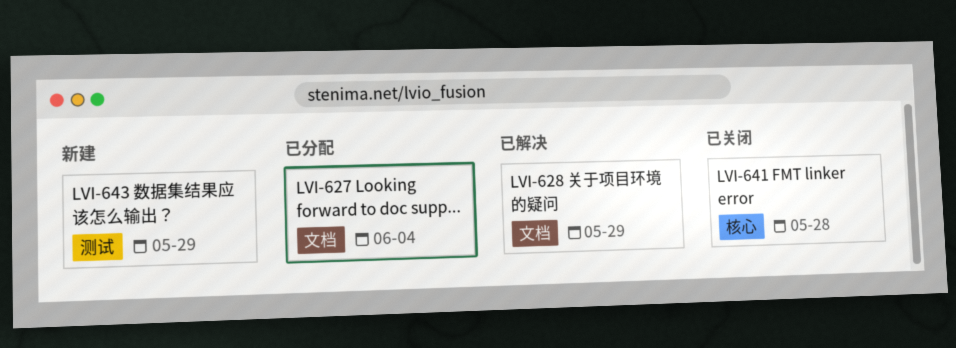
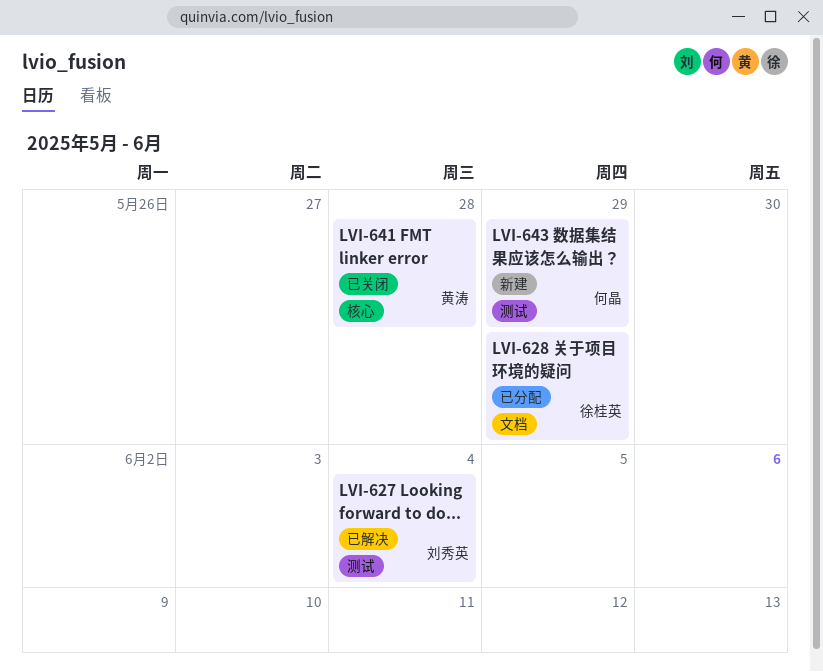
LVI-627, status: 已分配 -> 已解决
LVI-627, label: 文档 -> 测试
LVI-628, status: 已解决 -> 已分配

